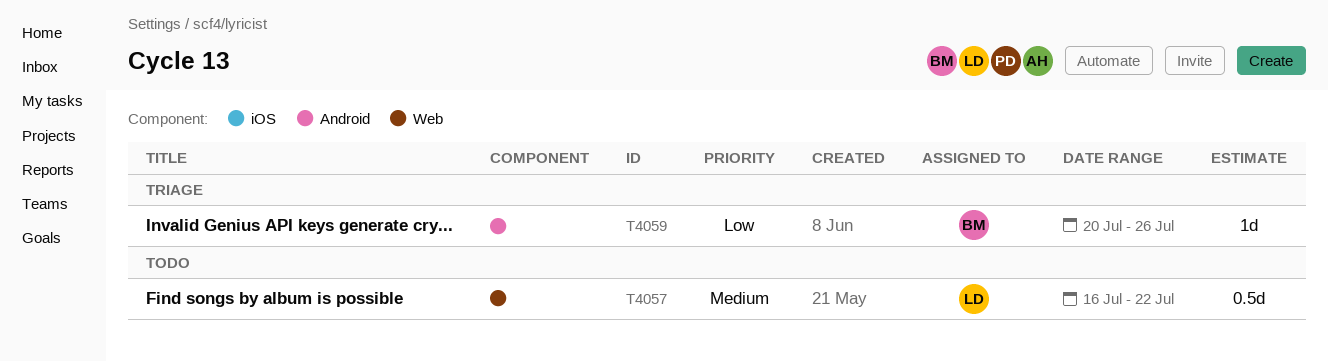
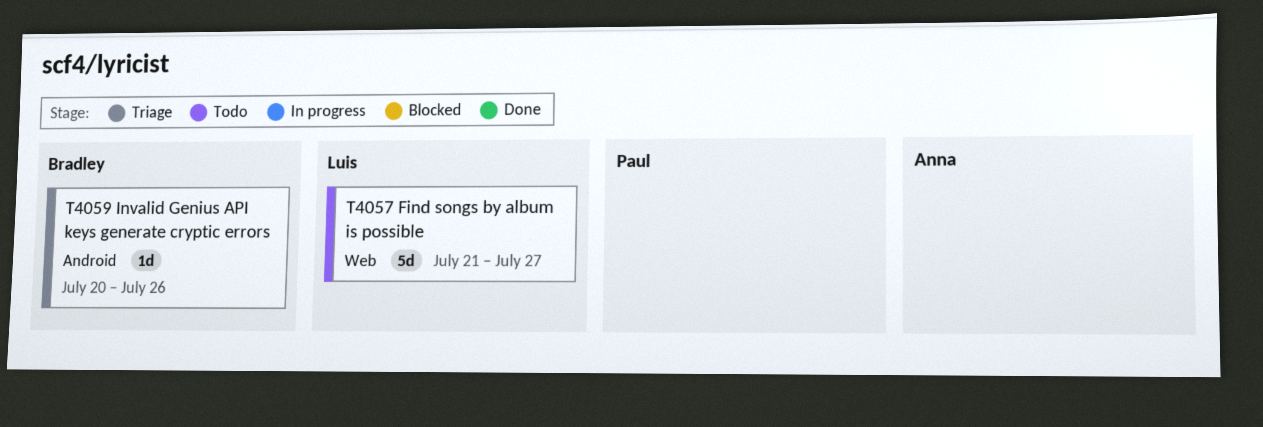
T4057, estimate: 0.5d -> 5d
T4057, start: Jul 16 -> Jul 21
T4057, due: Jul 22 -> Jul 27

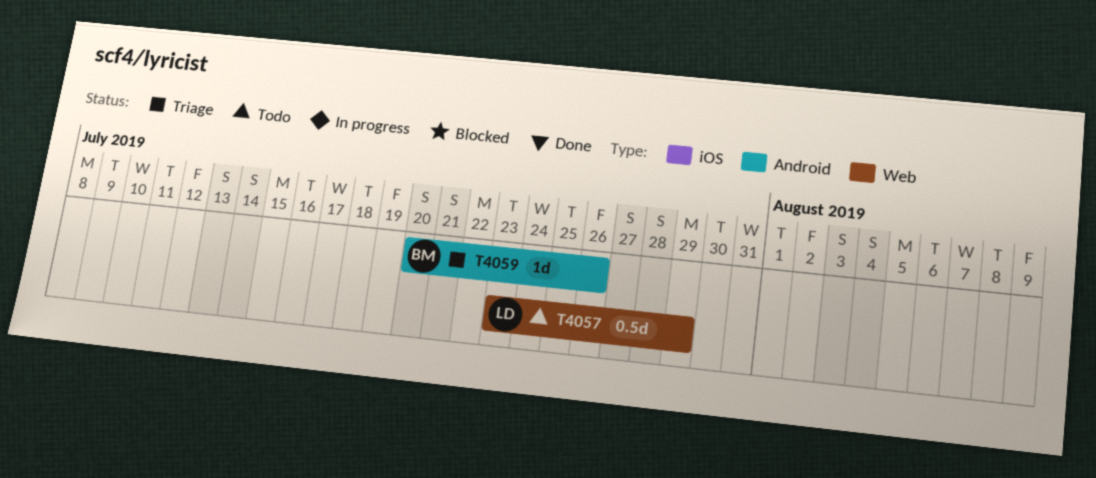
T4057, estimate: 5d -> 0.5d
T4057, start: Jul 21 -> Jul 23
T4057, due: Jul 27 -> Jul 29

